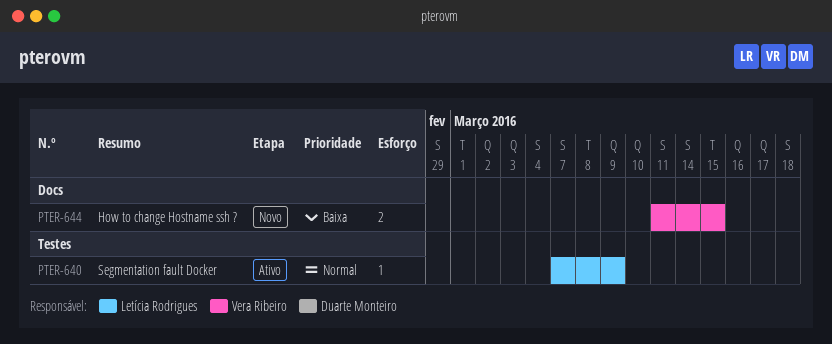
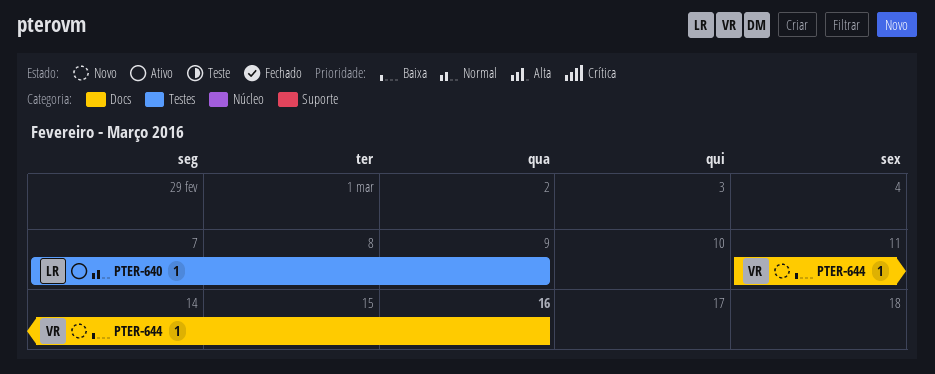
PTER-644, estimate: 2 -> 1
PTER-644, due: Mar 15 -> Mar 16

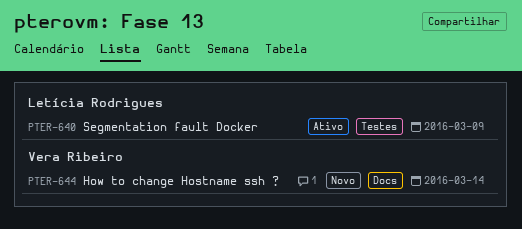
PTER-644, due: Mar 16 -> Mar 14

